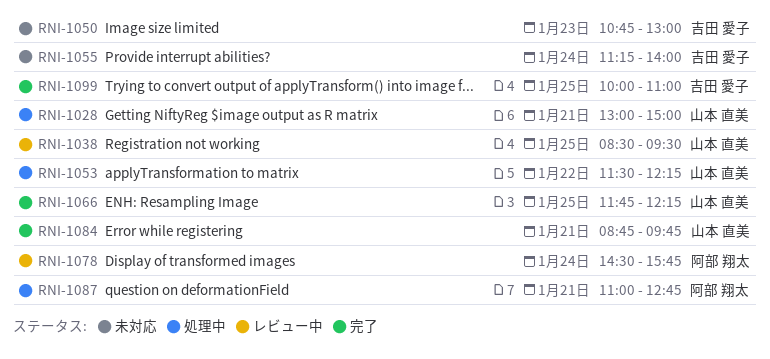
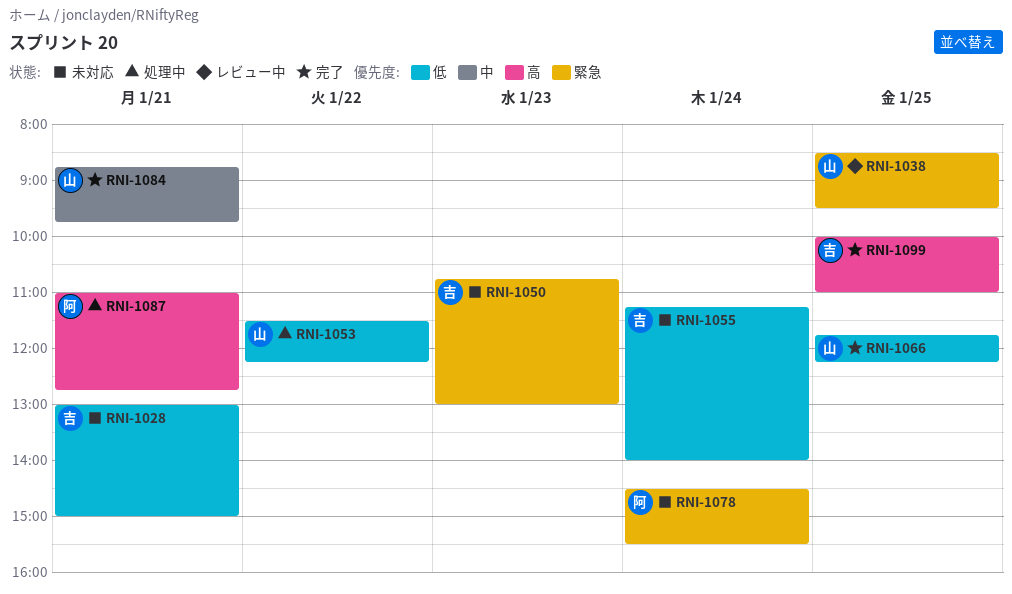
RNI-1028, status: 処理中 -> 未対応
RNI-1028, owner: 山本 直美 -> 吉田 愛子
RNI-1078, status: レビュー中 -> 未対応
RNI-1078, ends: 15:45 -> 15:30

